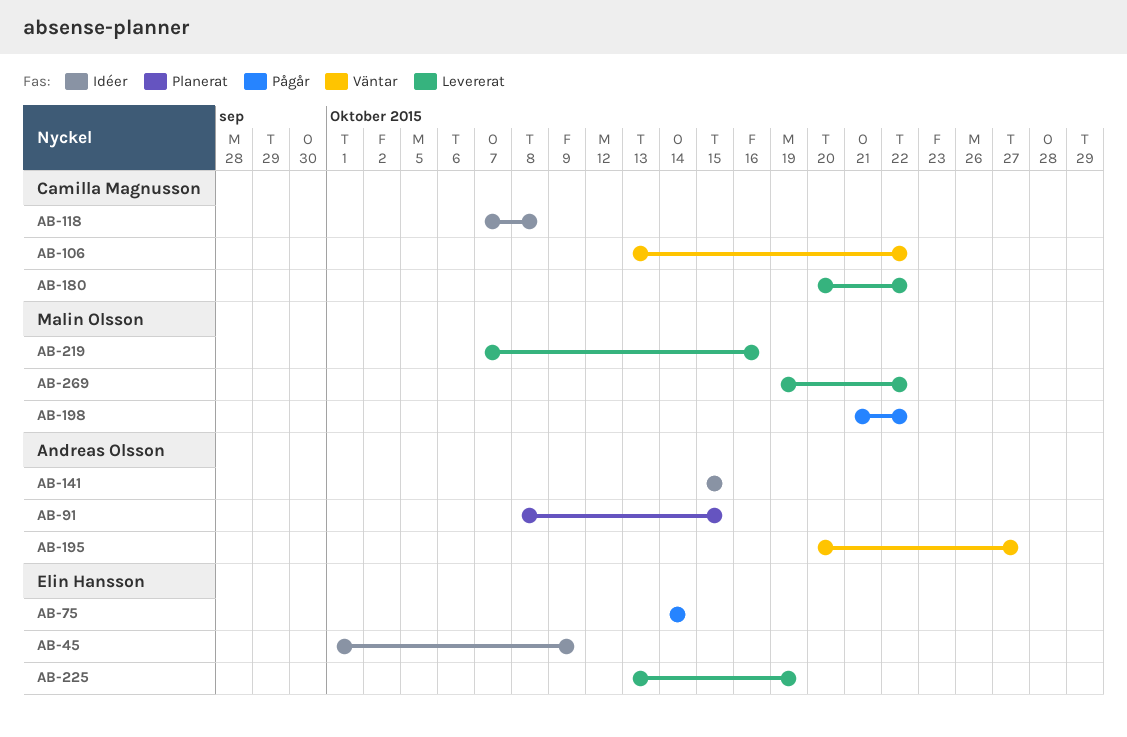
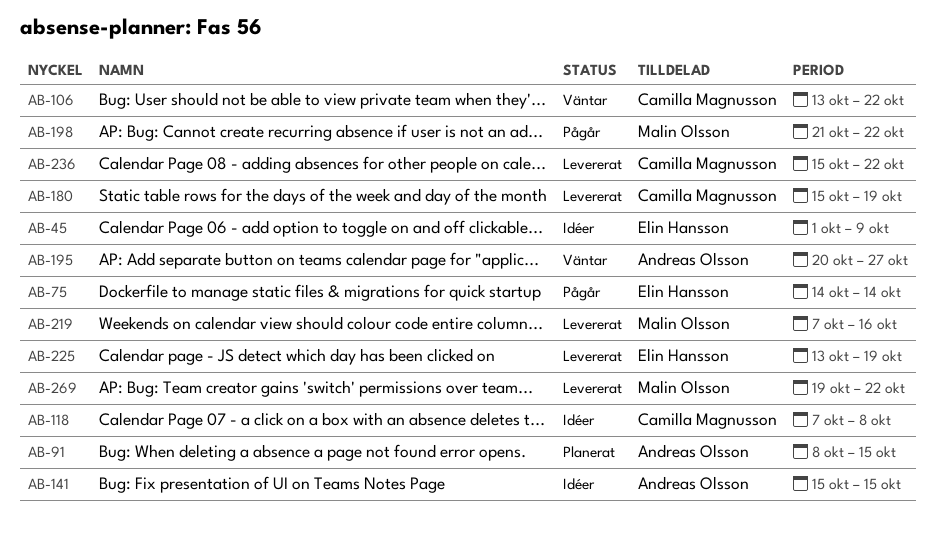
AB-180, start: Oct 20 -> Oct 15
AB-180, due: Oct 22 -> Oct 19
AB-236: none -> present

